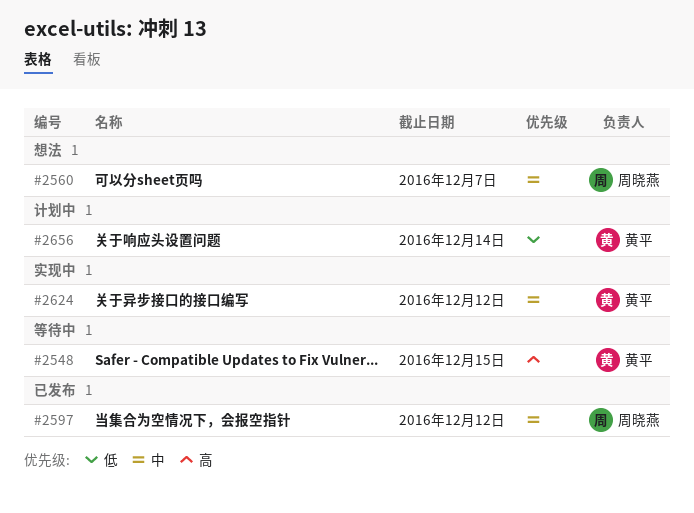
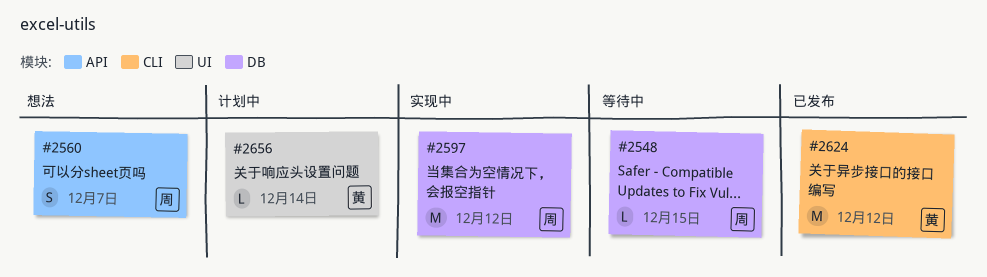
#2548, owner: 黄平 -> 周晓燕
#2597, status: 已发布 -> 实现中
#2624, status: 实现中 -> 已发布

